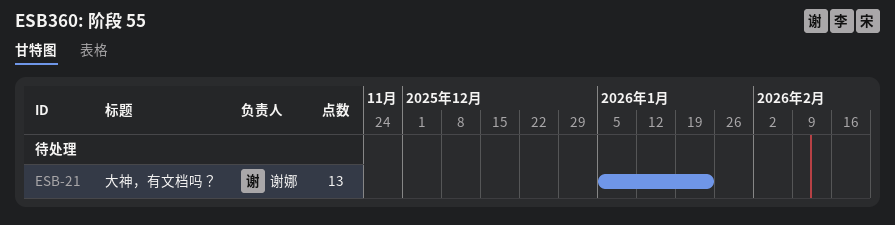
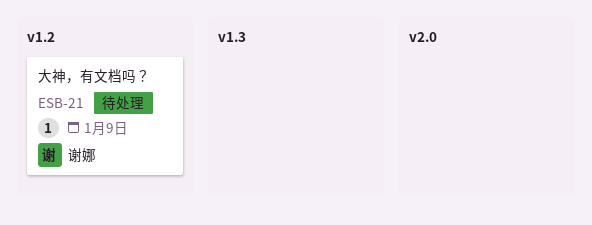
ESB-21, estimate: 13 -> 1
ESB-21, due: Jan 23 -> Jan 9

